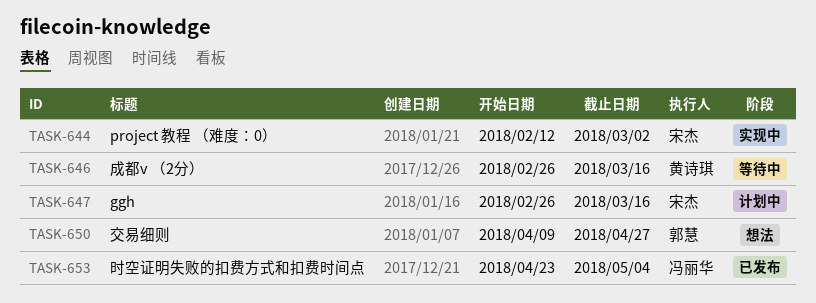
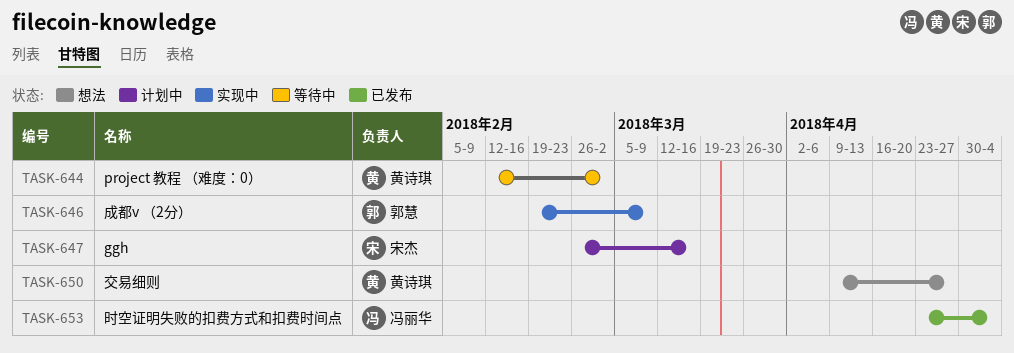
TASK-644, status: 实现中 -> 等待中
TASK-644, owner: 宋杰 -> 黄诗琪
TASK-646, status: 等待中 -> 实现中
TASK-646, owner: 黄诗琪 -> 郭慧
TASK-646, start: Feb 26 -> Feb 19
TASK-646, due: Mar 16 -> Mar 9
TASK-650, owner: 郭慧 -> 黄诗琪

